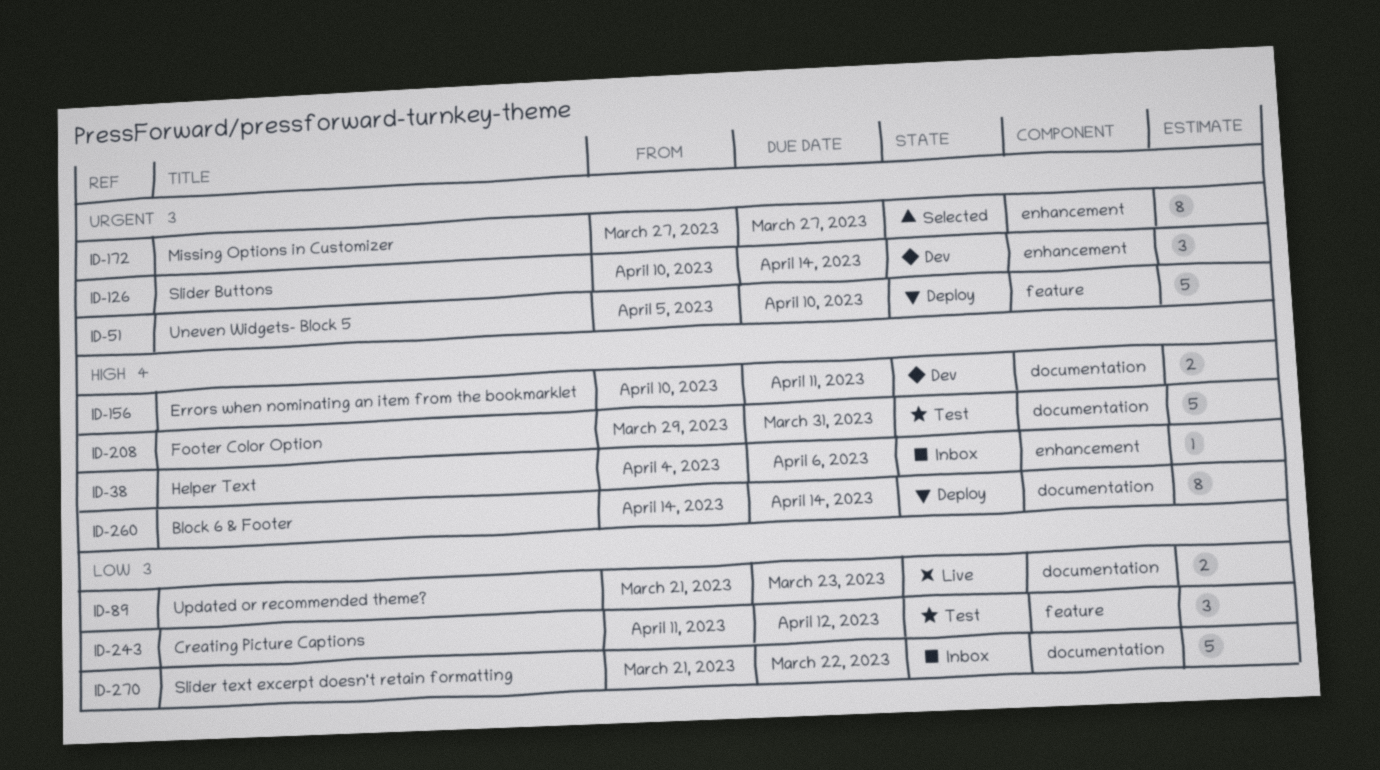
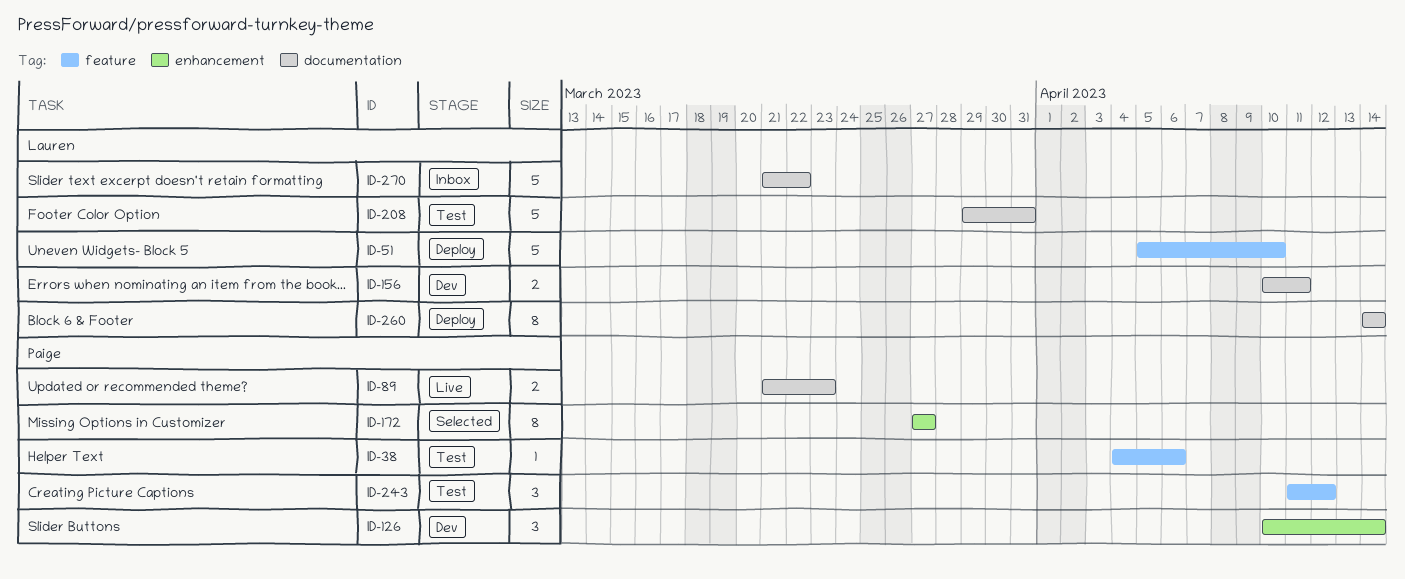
ID-38, status: Inbox -> Test
ID-38, label: enhancement -> feature

